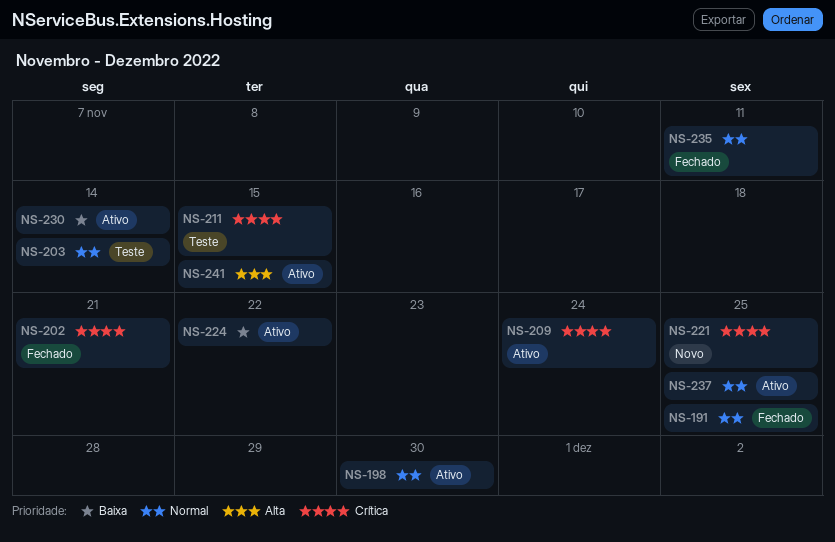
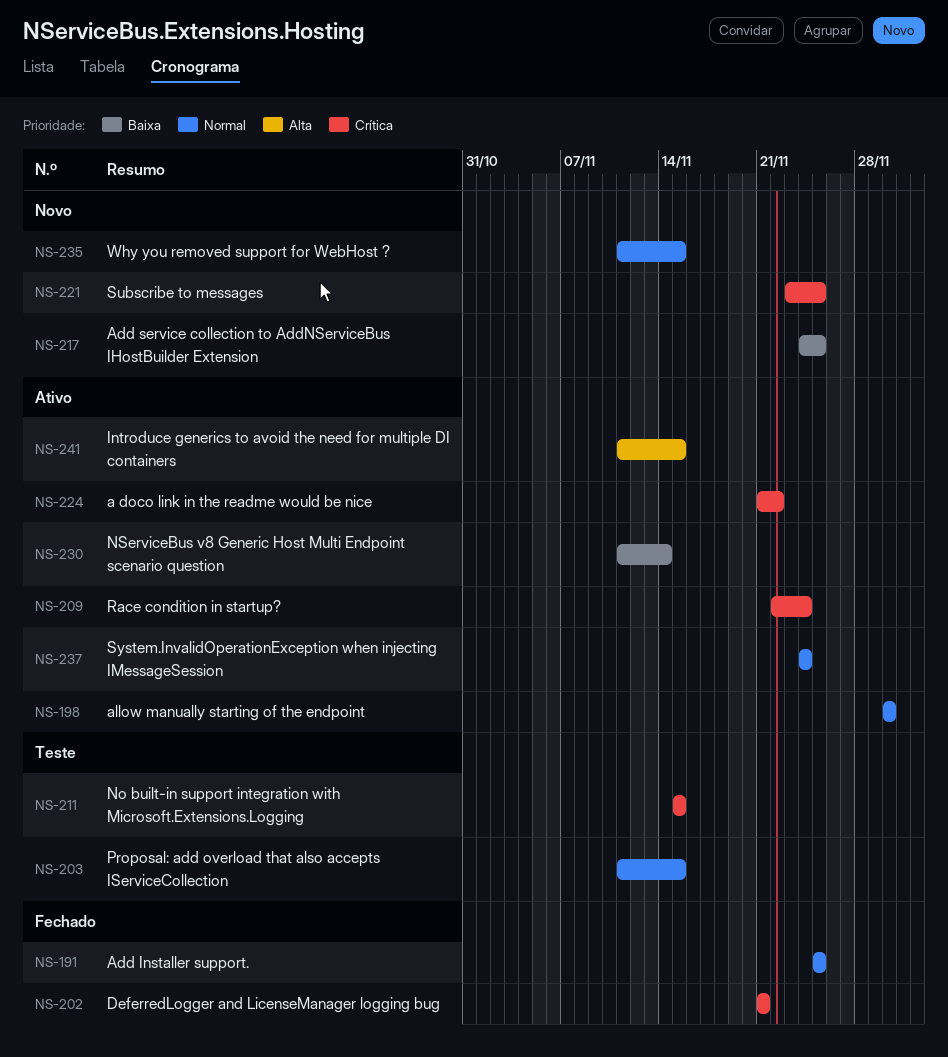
NS-203, due: Nov 14 -> Nov 15
NS-217: none -> present
NS-224, priority: Baixa -> Crítica
NS-235, status: Fechado -> Novo
NS-235, due: Nov 11 -> Nov 15
NS-237, due: Nov 25 -> Nov 24

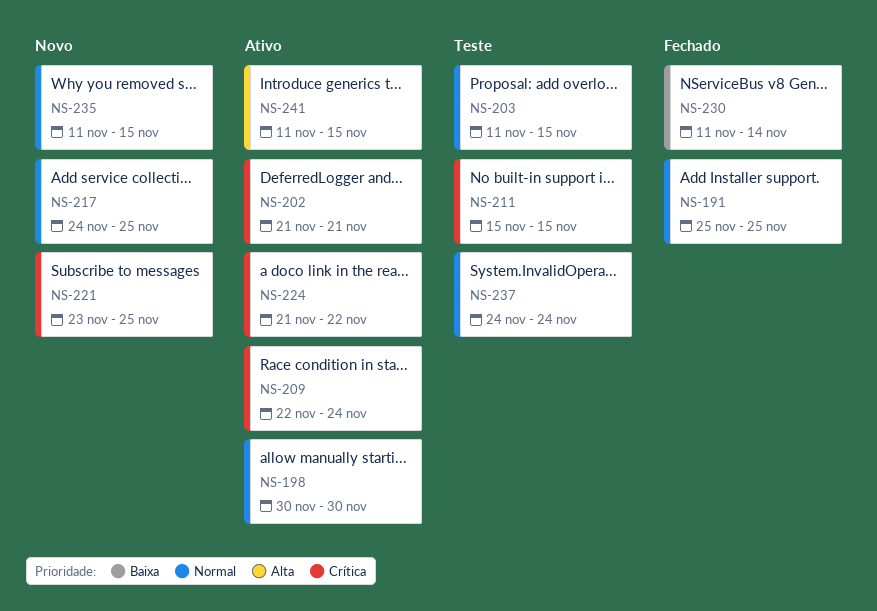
NS-202, status: Fechado -> Ativo
NS-217, priority: Baixa -> Normal
NS-230, status: Ativo -> Fechado
NS-237, status: Ativo -> Teste

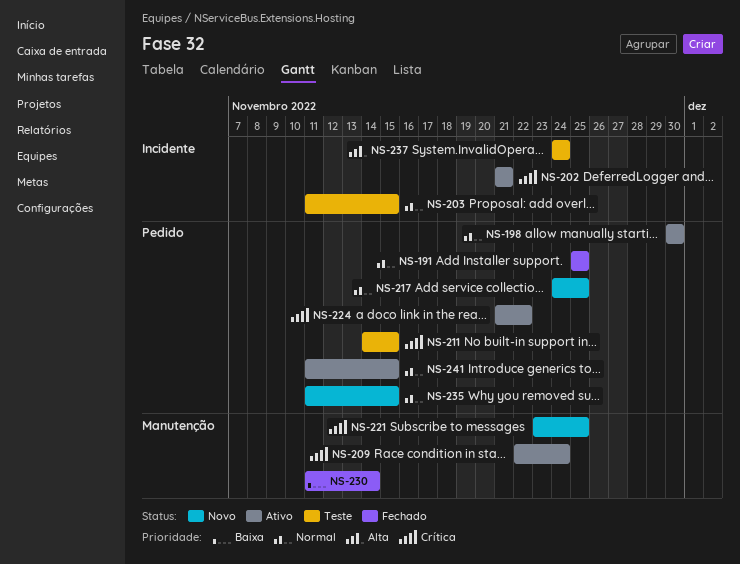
NS-211, start: Nov 15 -> Nov 14
NS-237, priority: Normal -> Alta
NS-241, priority: Alta -> Normal

